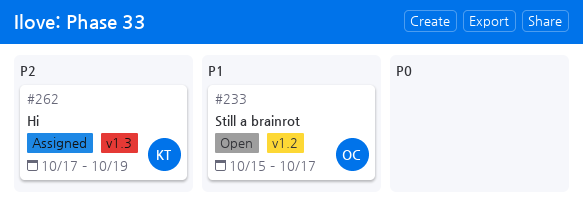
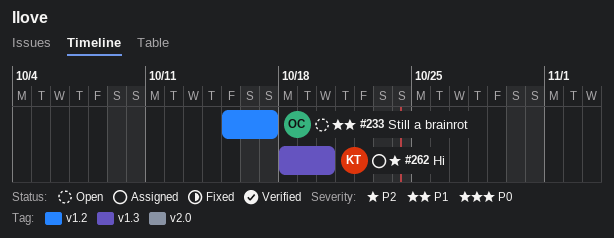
#262, start: Oct 17 -> Oct 18
#262, due: Oct 19 -> Oct 20

